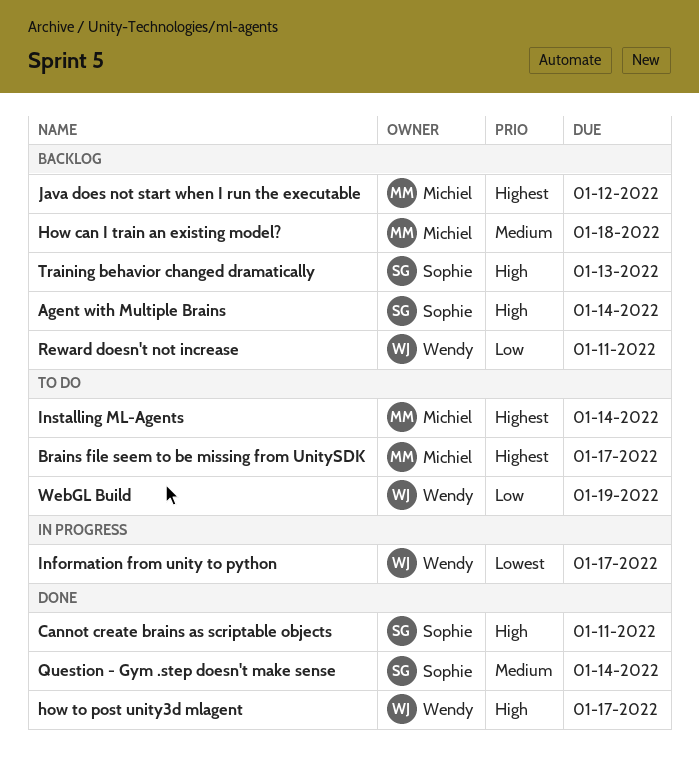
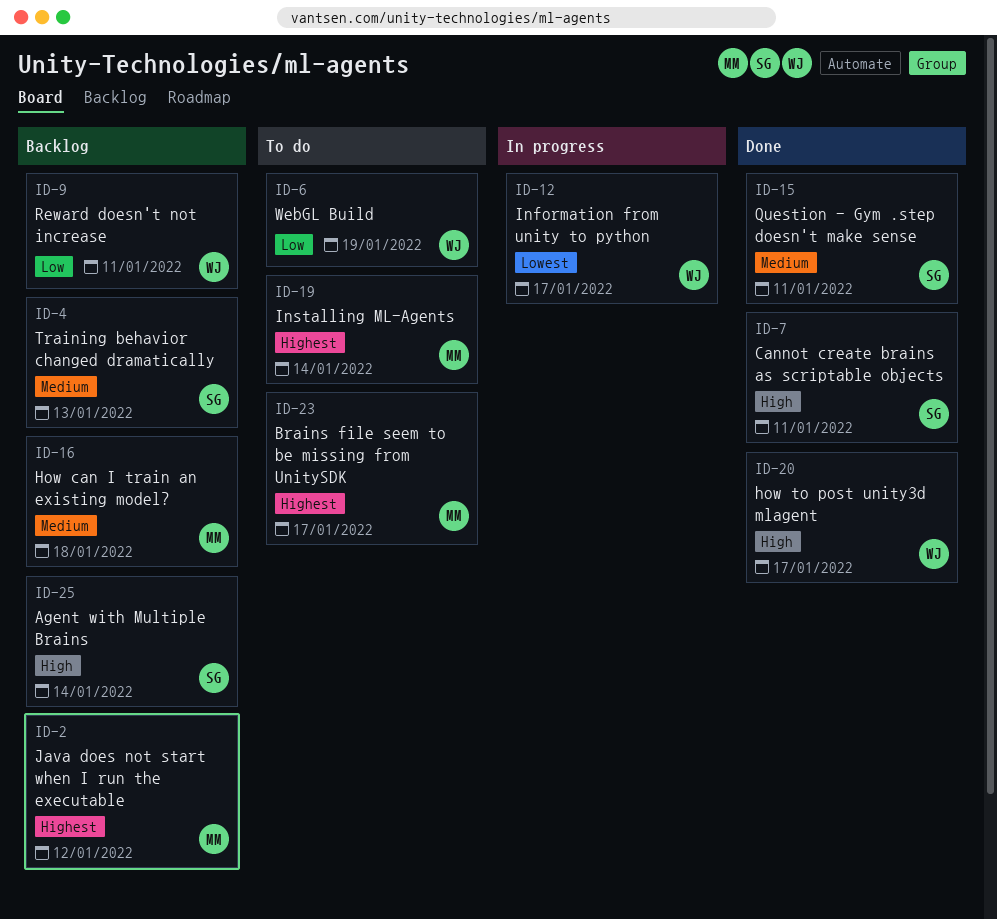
Question - Gym .step doesn't make sense, due: Jan 14 -> Jan 11
Training behavior changed dramatically, priority: High -> Medium

